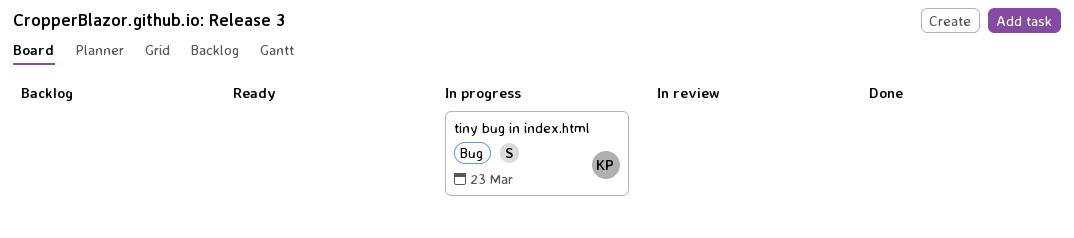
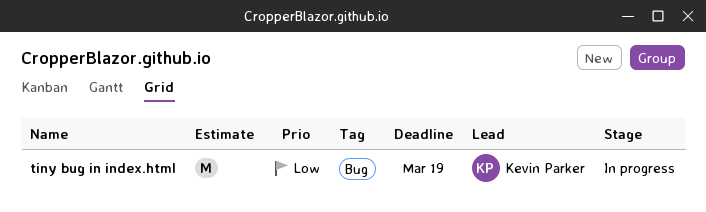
tiny bug in index.html, estimate: S -> M
tiny bug in index.html, due: Mar 23 -> Mar 19

